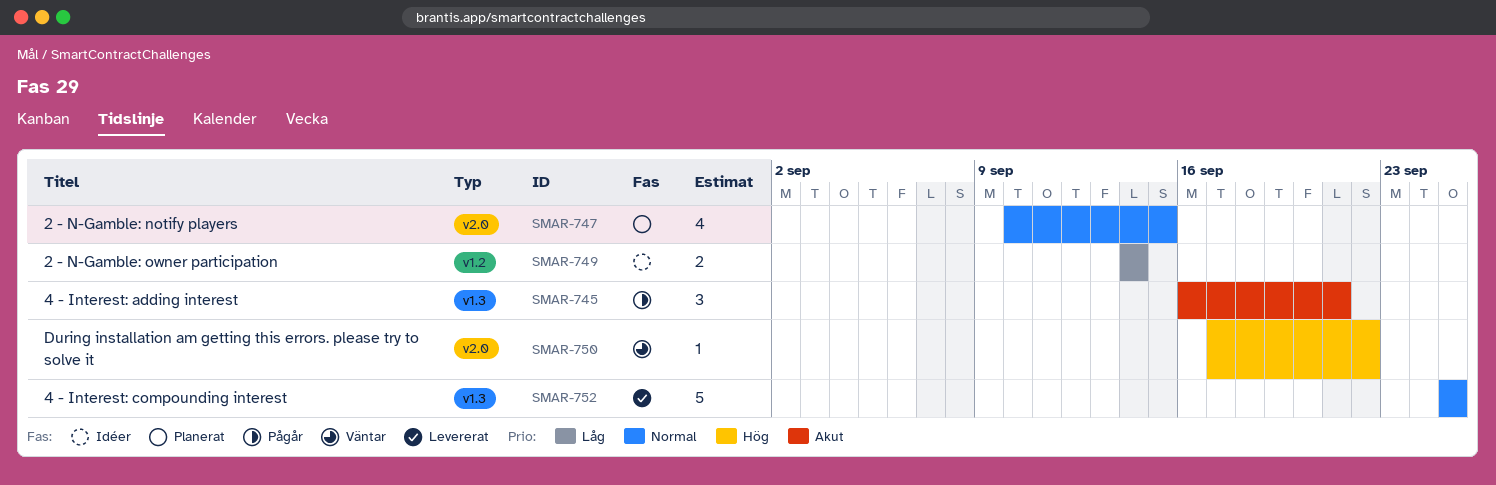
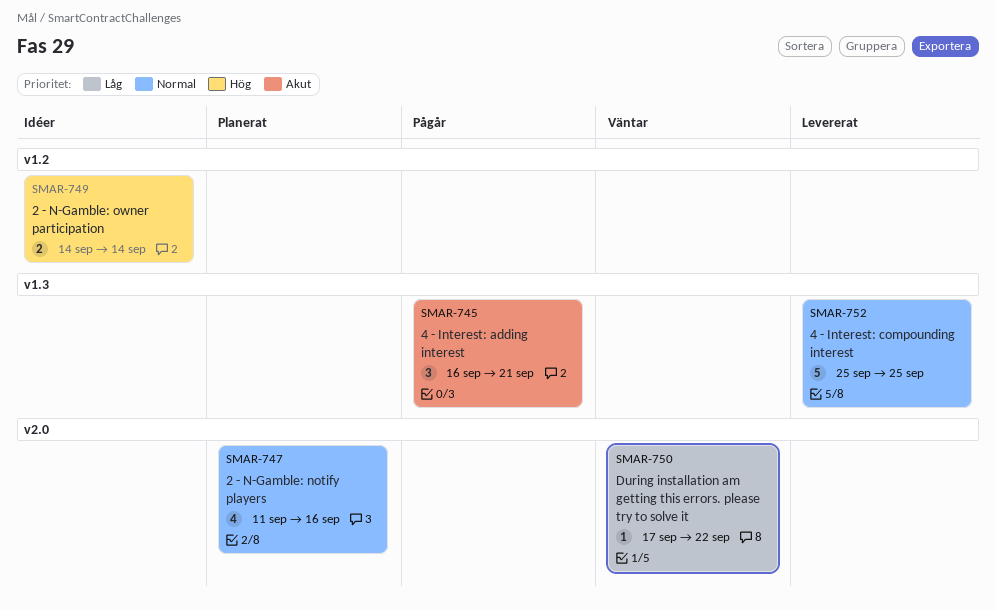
SMAR-747, start: Sep 10 -> Sep 11
SMAR-747, due: Sep 15 -> Sep 16
SMAR-749, priority: Låg -> Hög
SMAR-750, priority: Hög -> Låg

